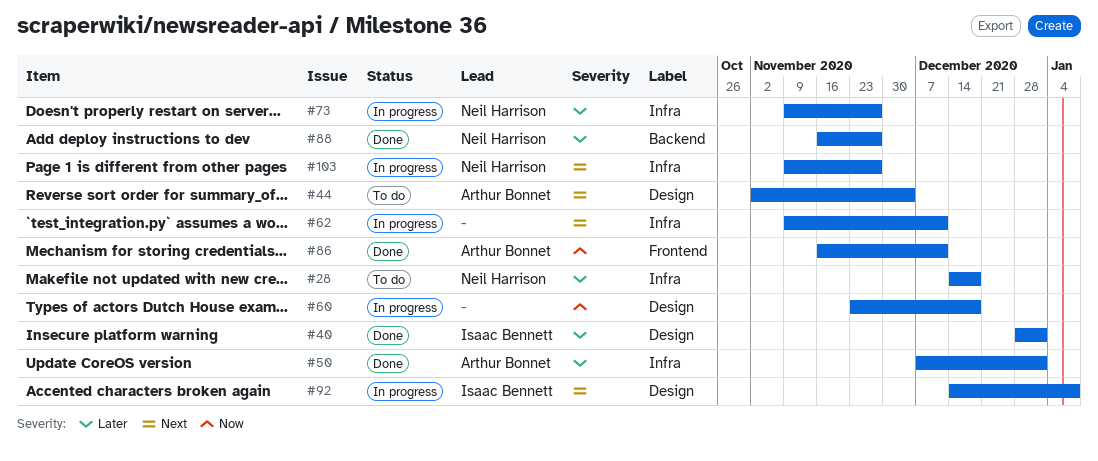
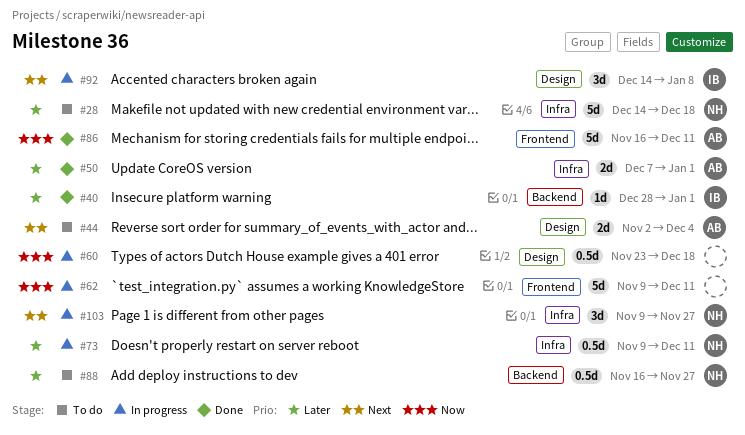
#40, label: Design -> Backend
#62, priority: Next -> Now
#62, label: Infra -> Frontend
#73, due: Nov 27 -> Dec 11
#88, status: Done -> To do

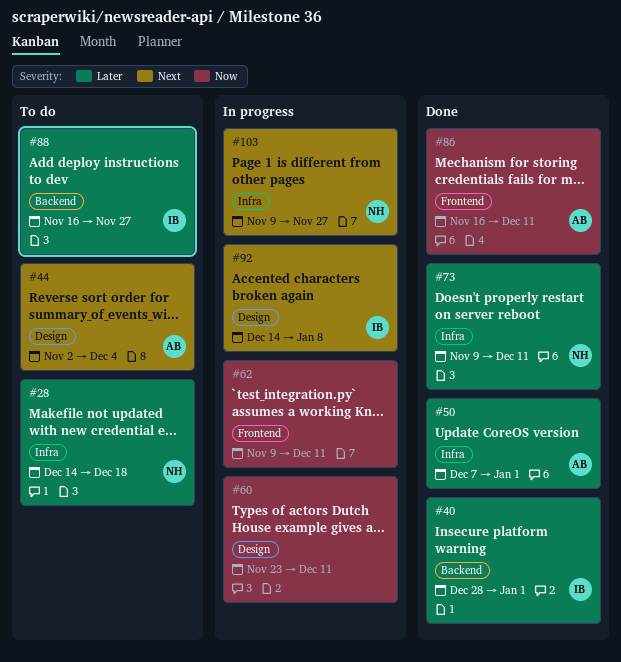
#60, due: Dec 18 -> Dec 11
#73, status: In progress -> Done
#88, owner: NH -> IB

